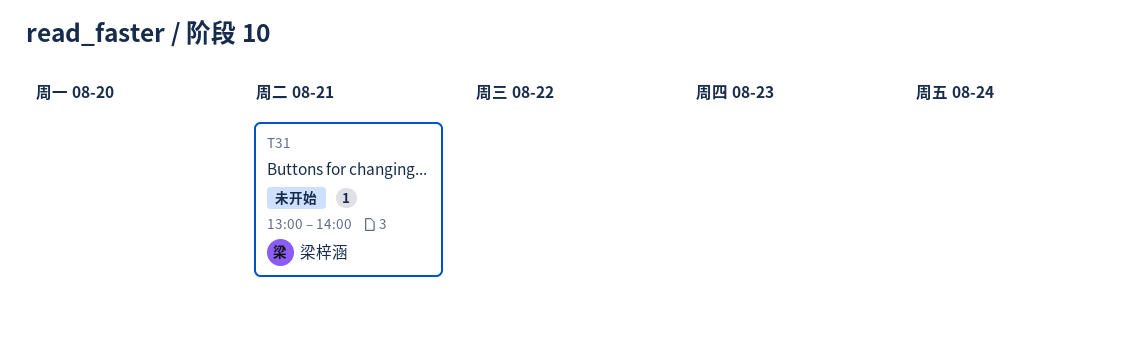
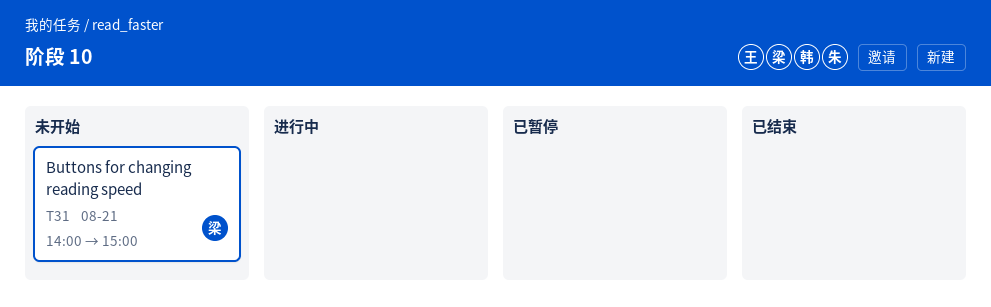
T31, begins: 13:00 -> 14:00
T31, ends: 14:00 -> 15:00

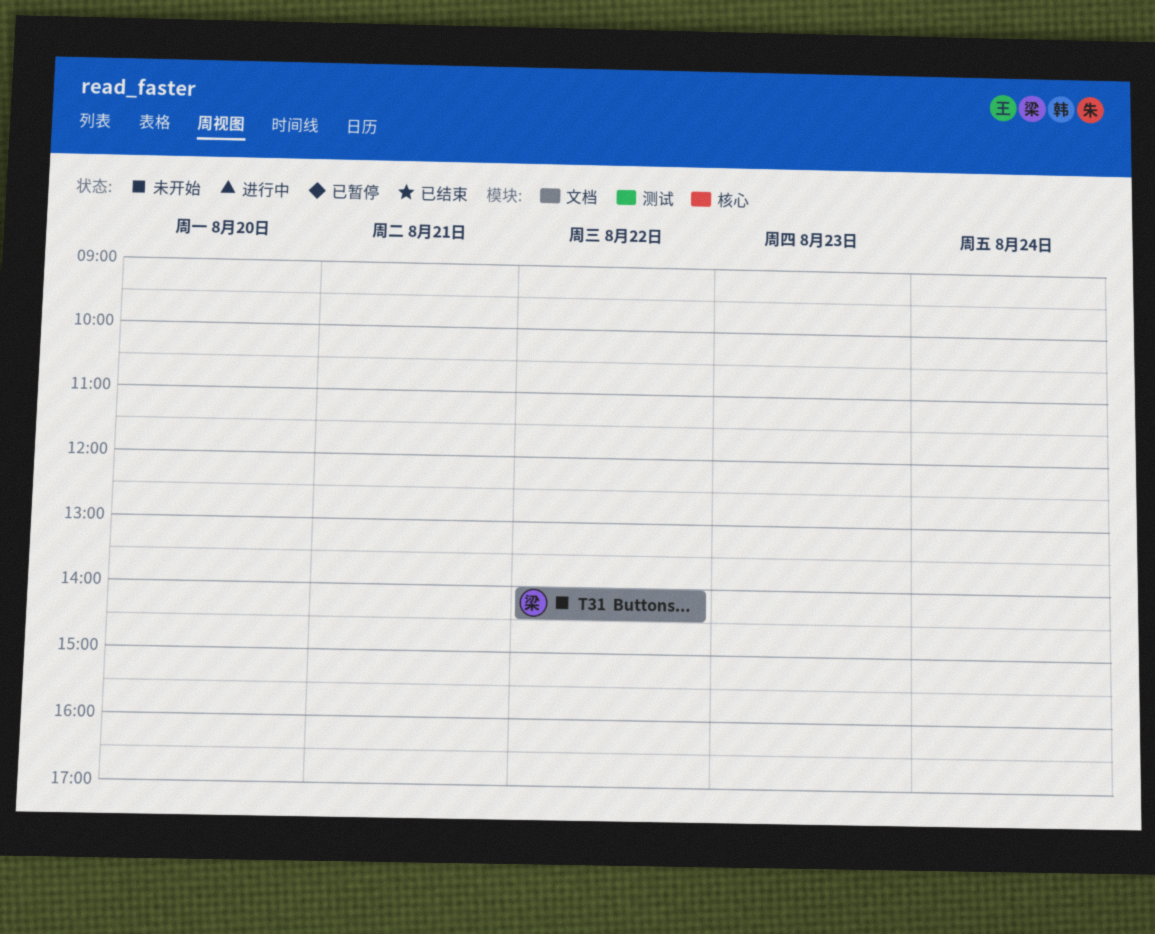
T31, day: Aug 21 -> Aug 22
T31, ends: 15:00 -> 14:30

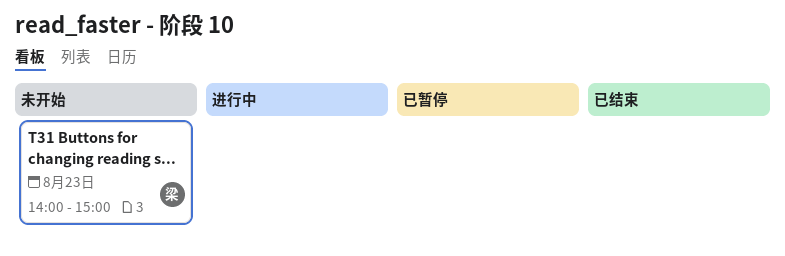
T31, day: Aug 22 -> Aug 23
T31, ends: 14:30 -> 15:00

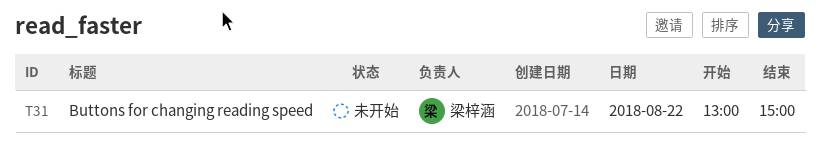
T31, day: Aug 23 -> Aug 22
T31, begins: 14:00 -> 13:00

